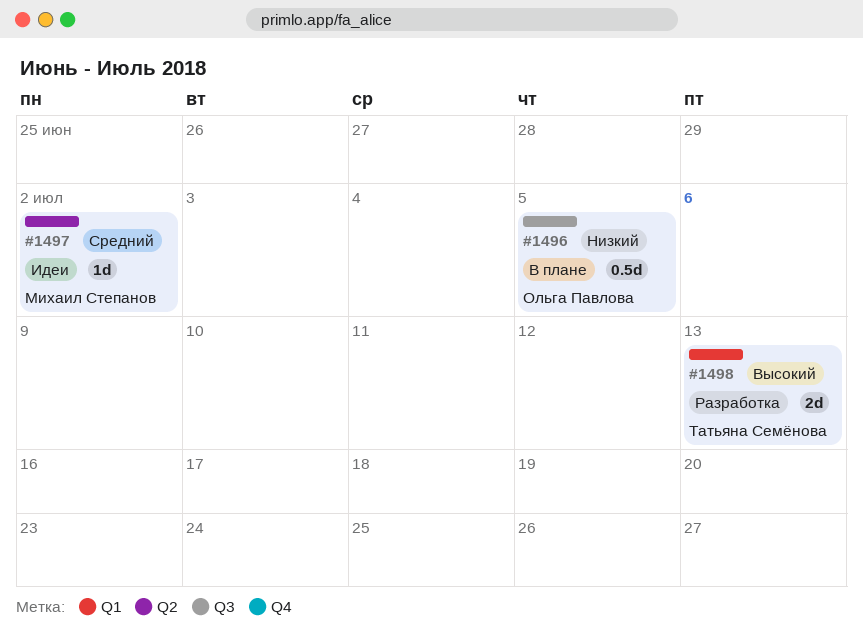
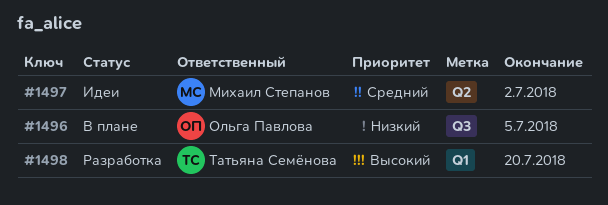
#1498, due: Jul 13 -> Jul 20

